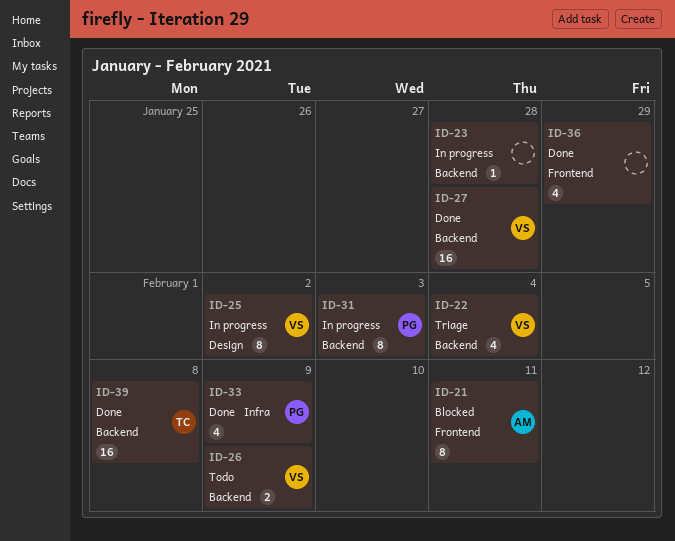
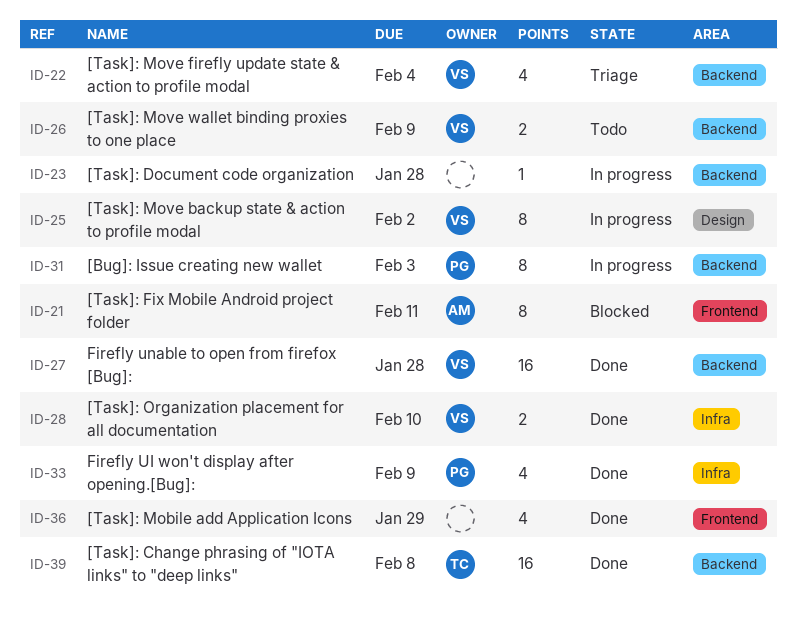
ID-28: none -> present

